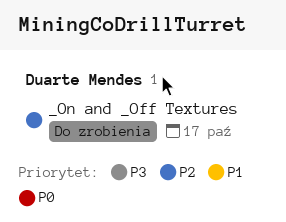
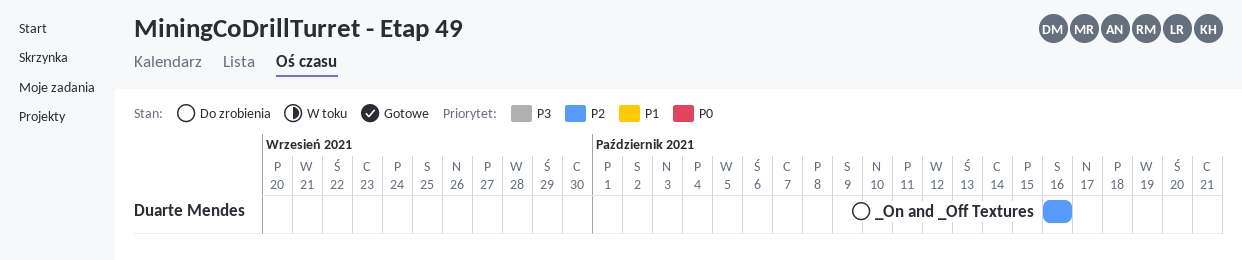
_On and _Off Textures, due: Oct 17 -> Oct 16

